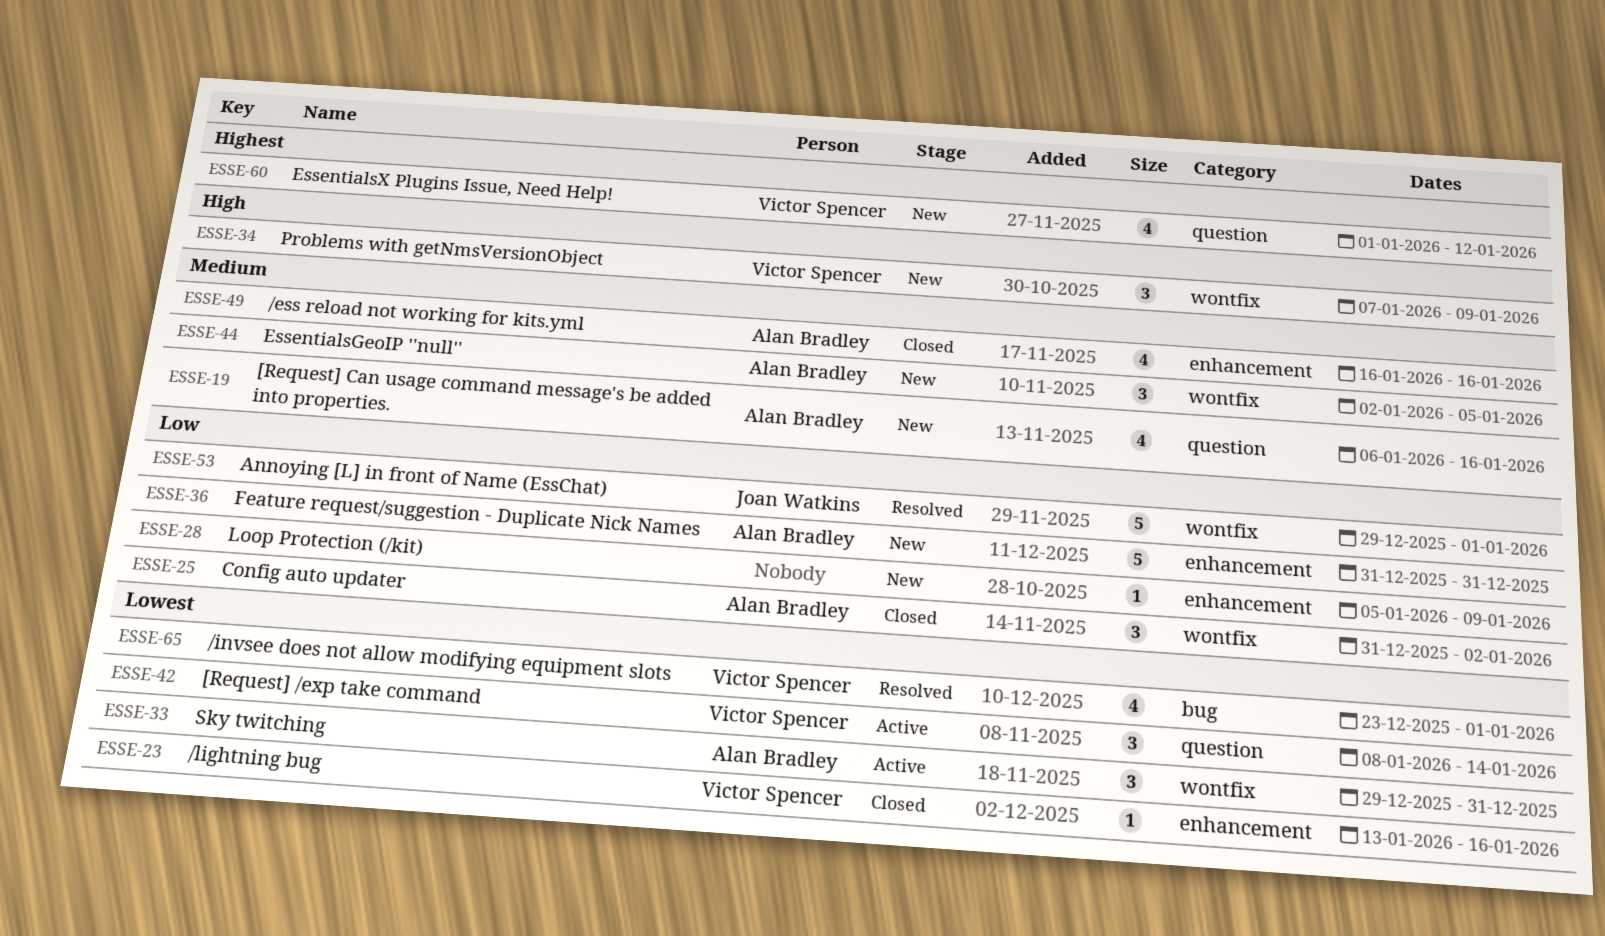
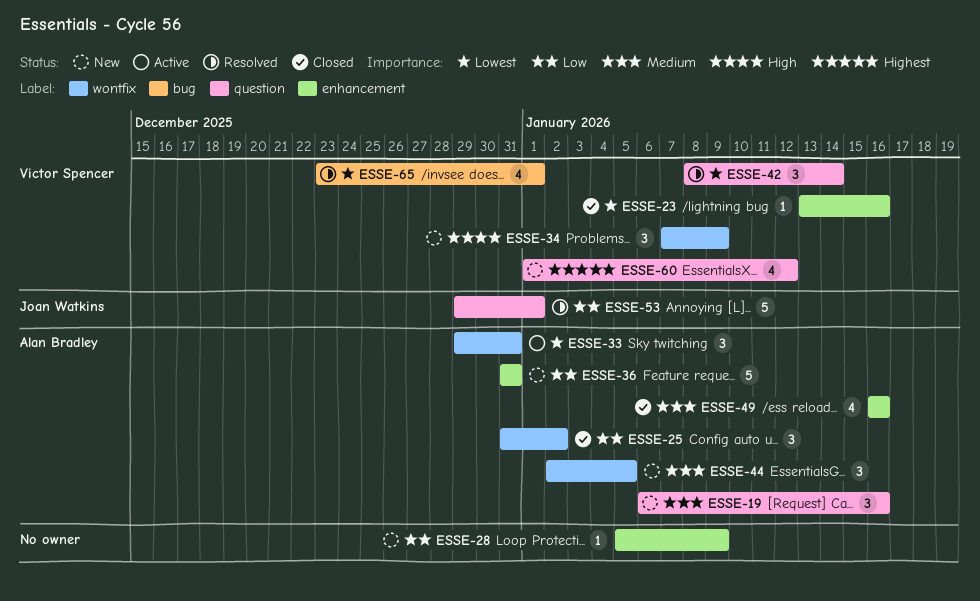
ESSE-19, estimate: 4 -> 3
ESSE-42, status: Active -> Resolved
ESSE-53, label: wontfix -> question

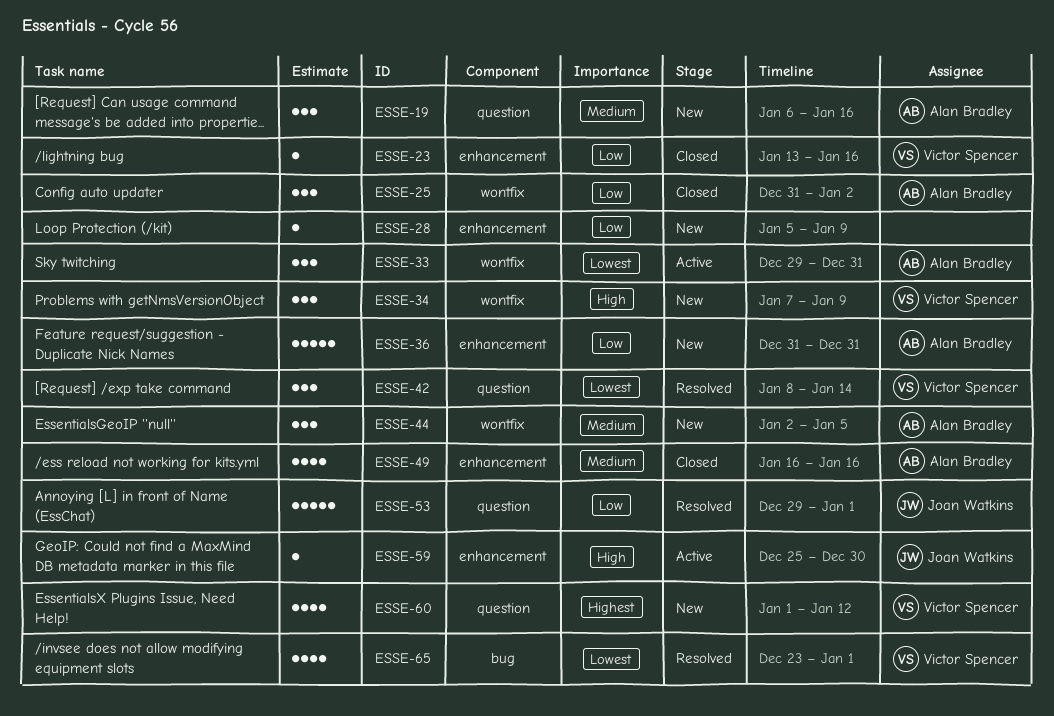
ESSE-23, priority: Lowest -> Low
ESSE-59: none -> present

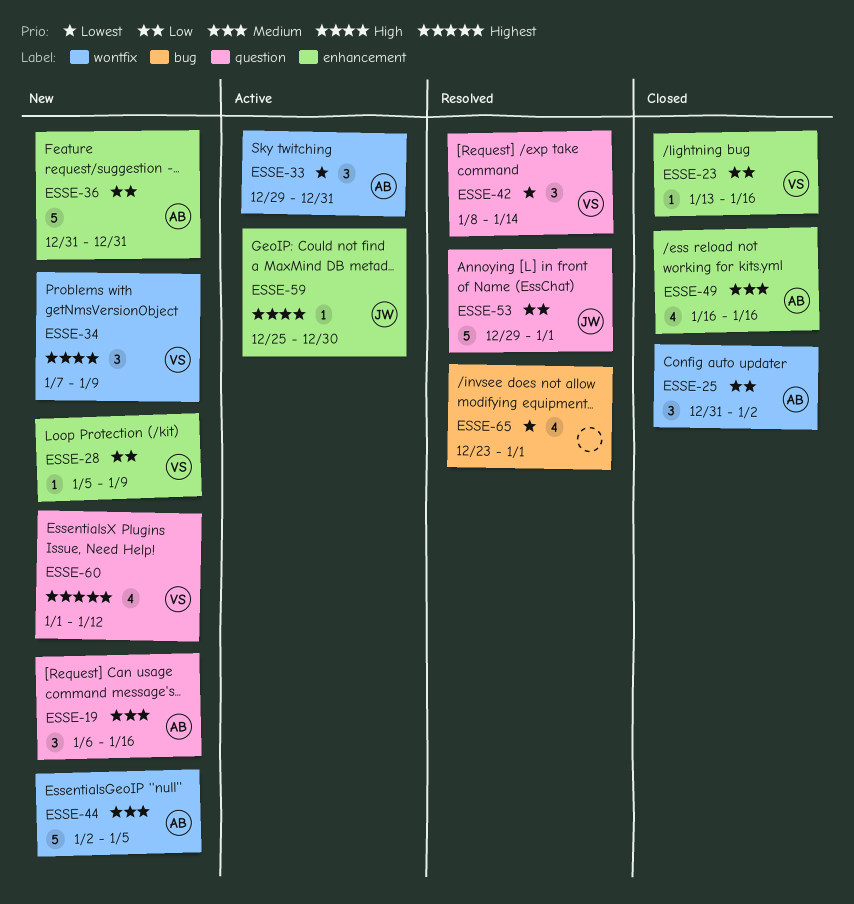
ESSE-28, owner: none -> Victor Spencer
ESSE-44, estimate: 3 -> 5
ESSE-65, owner: Victor Spencer -> none

